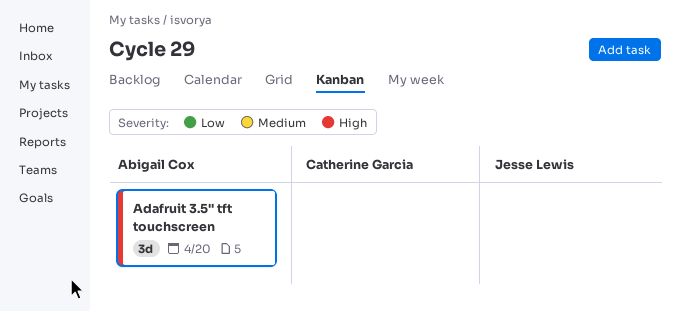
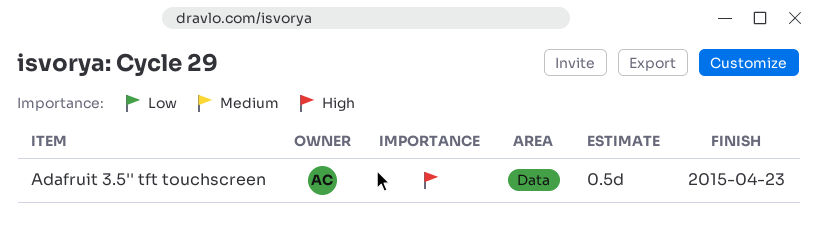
Adafruit 3.5'' tft touchscreen, estimate: 3d -> 0.5d
Adafruit 3.5'' tft touchscreen, due: Apr 20 -> Apr 23

